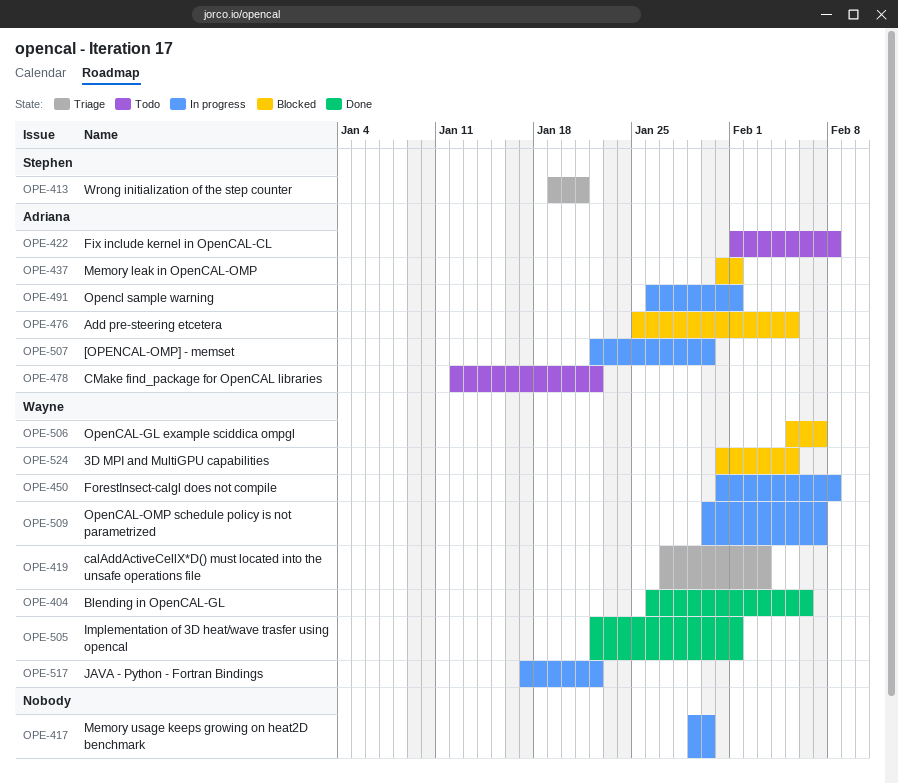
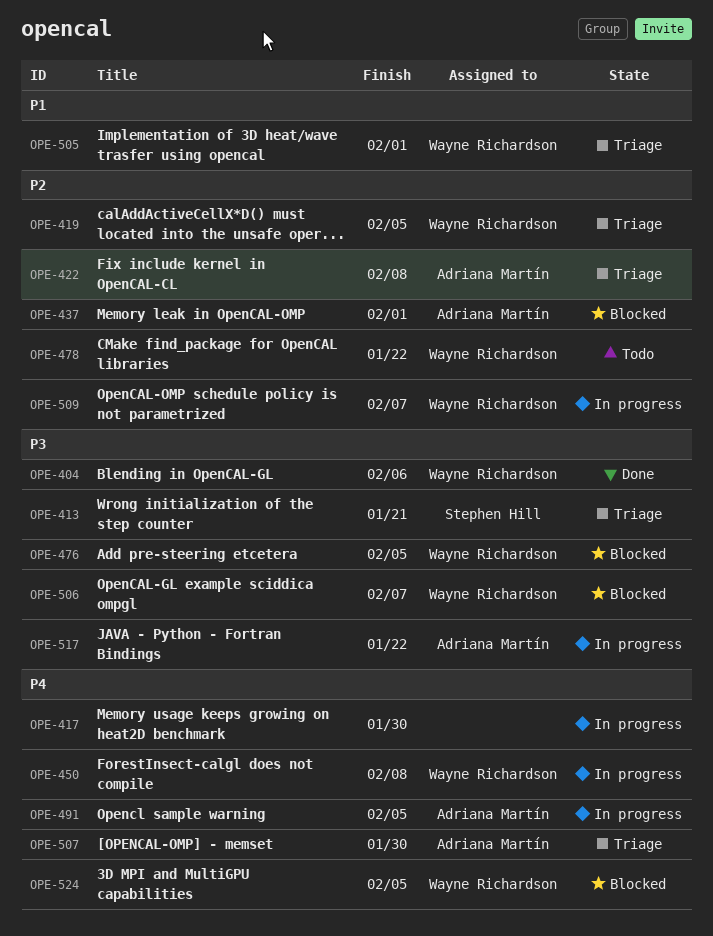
OPE-419, due: Feb 3 -> Feb 5
OPE-422, status: Todo -> Triage
OPE-476, owner: Adriana Martín -> Wayne Richardson
OPE-478, owner: Adriana Martín -> Wayne Richardson
OPE-491, due: Feb 1 -> Feb 5
OPE-505, status: Done -> Triage
OPE-507, status: In progress -> Triage
OPE-517, owner: Wayne Richardson -> Adriana Martín

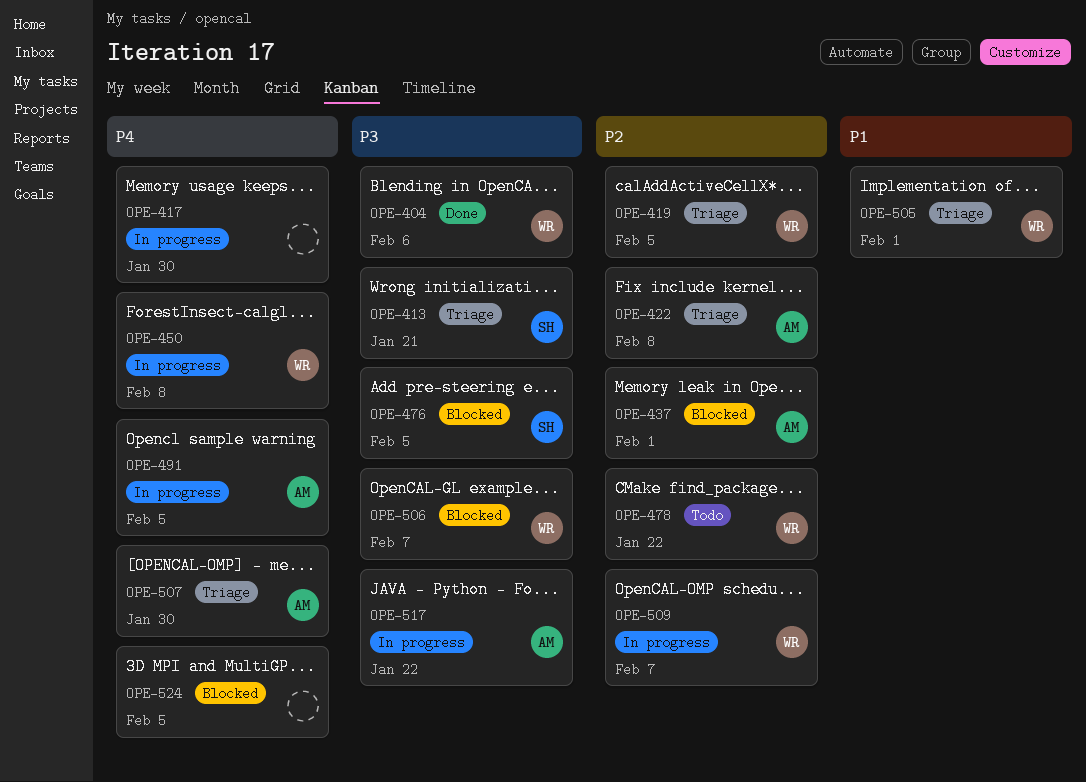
OPE-476, owner: Wayne Richardson -> Stephen Hill
OPE-524, owner: Wayne Richardson -> none

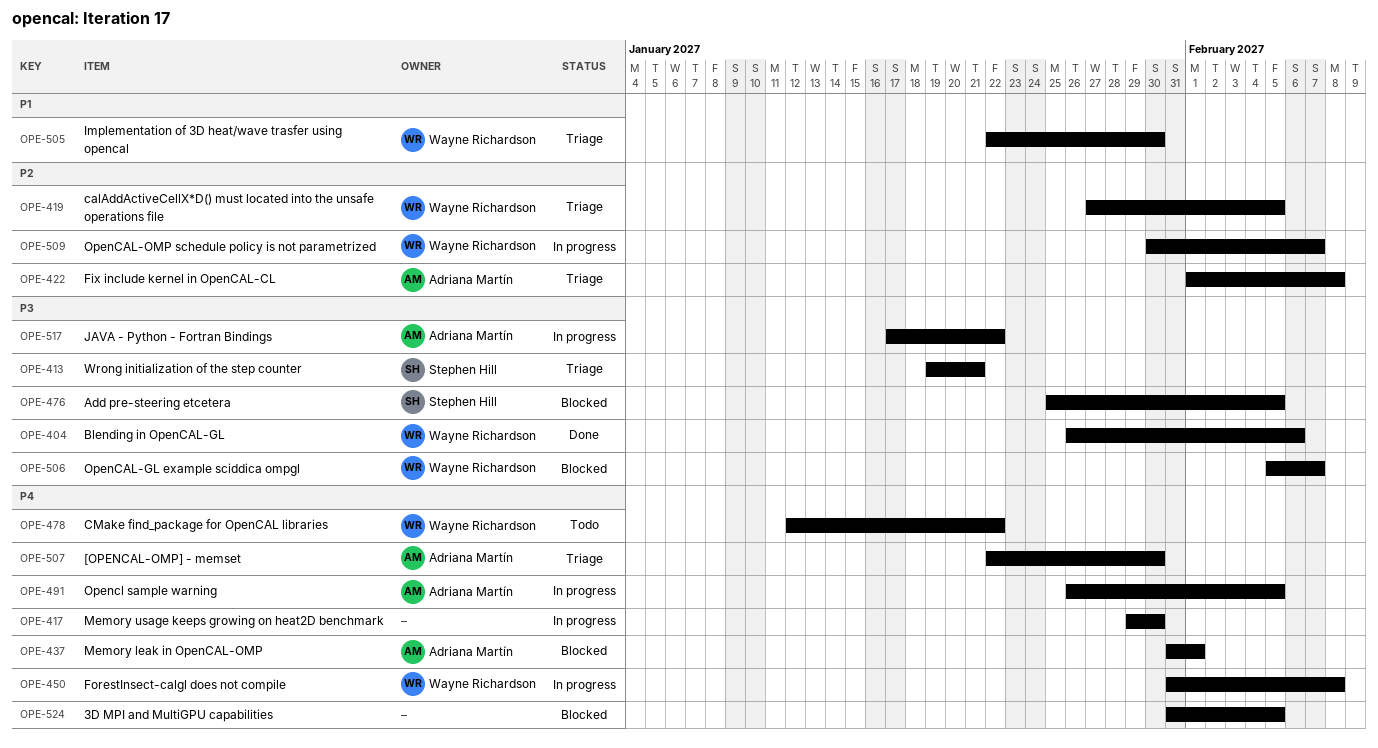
OPE-437, priority: P2 -> P4
OPE-478, priority: P2 -> P4
OPE-505, due: Feb 1 -> Jan 30

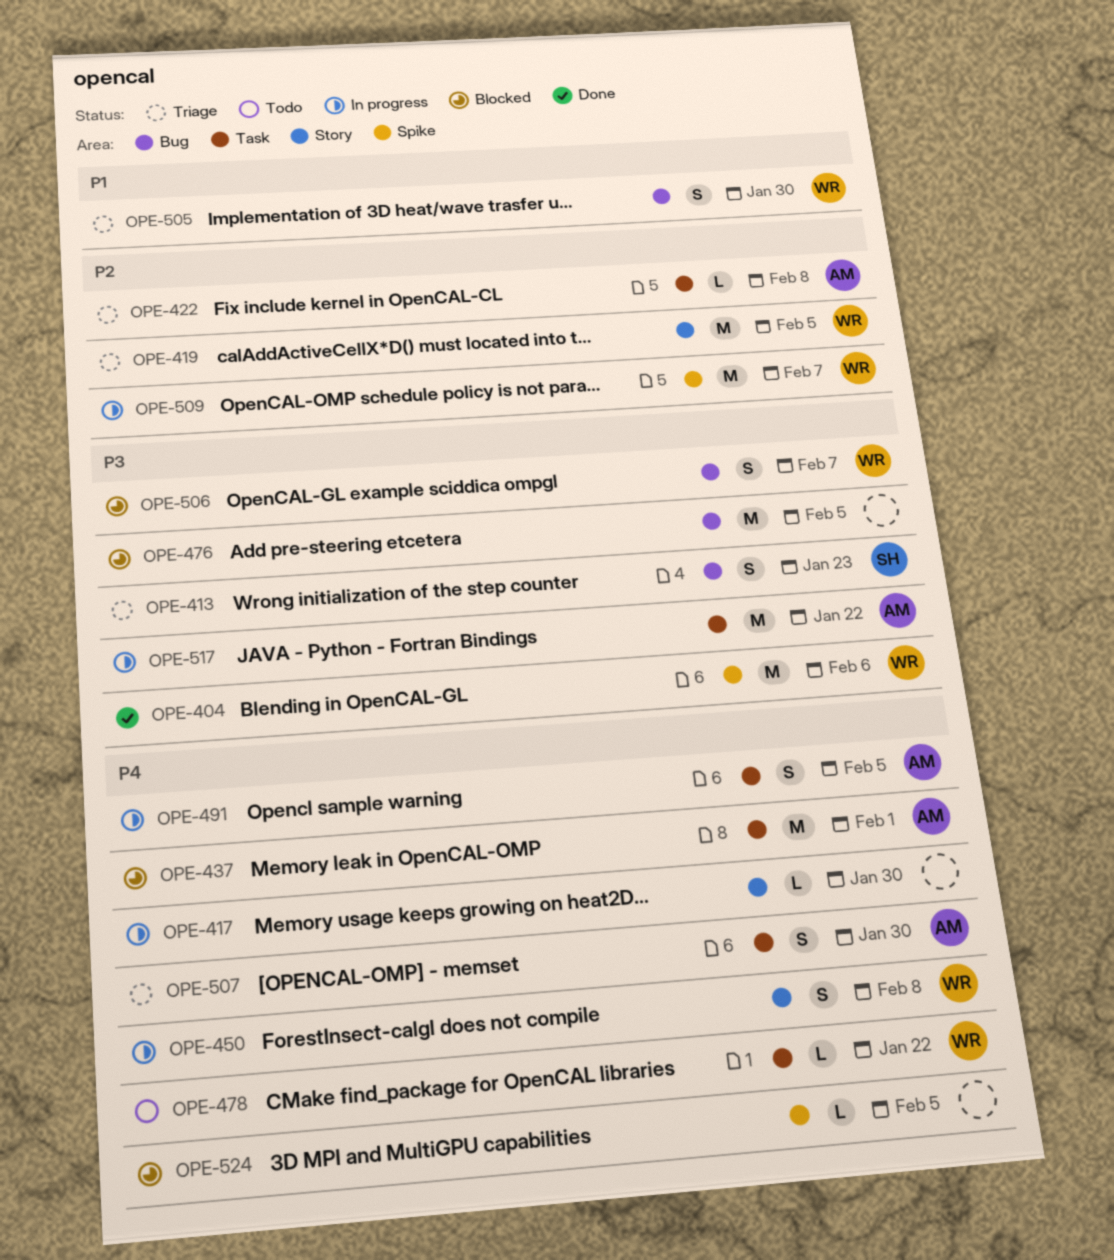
OPE-413, due: Jan 21 -> Jan 23
OPE-476, owner: Stephen Hill -> none

